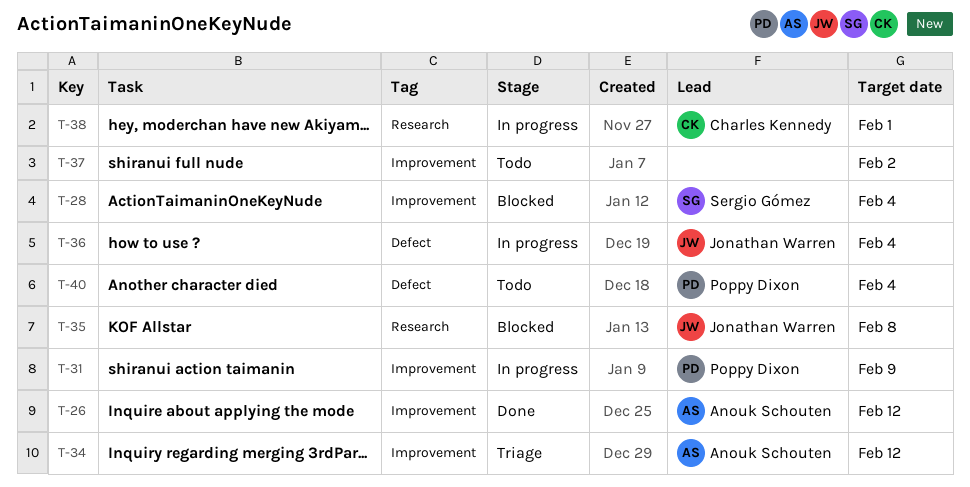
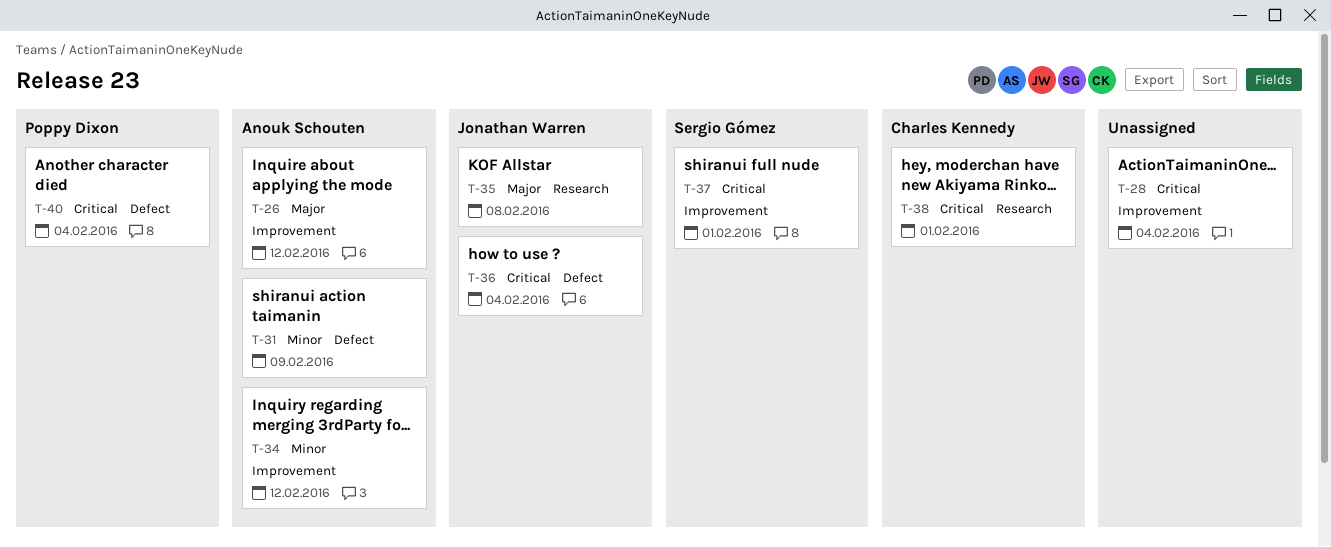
T-28, owner: Sergio Gómez -> none
T-31, owner: Poppy Dixon -> Anouk Schouten
T-31, label: Improvement -> Defect
T-37, owner: none -> Sergio Gómez
T-37, due: Feb 2 -> Feb 1

